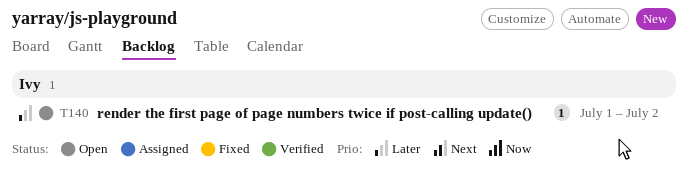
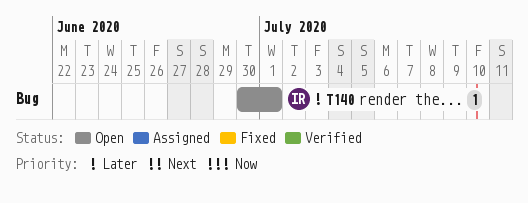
T140, start: Jul 1 -> Jun 30
T140, due: Jul 2 -> Jul 1

